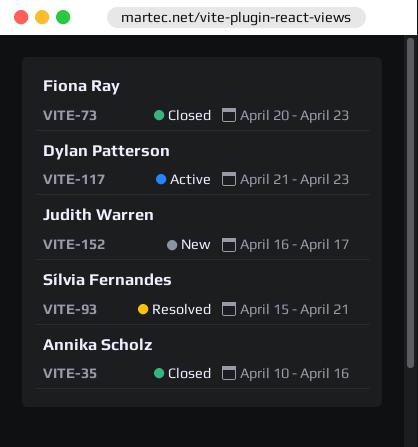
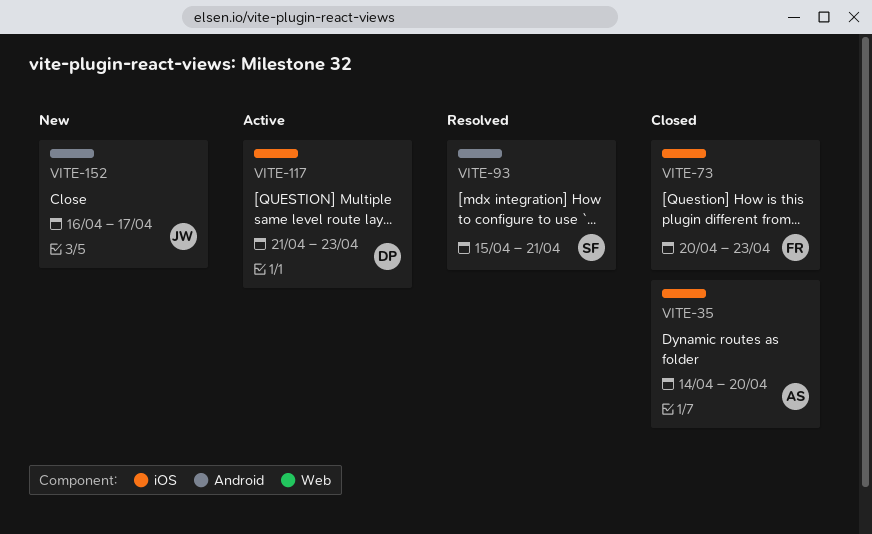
VITE-35, start: Apr 10 -> Apr 14
VITE-35, due: Apr 16 -> Apr 20

